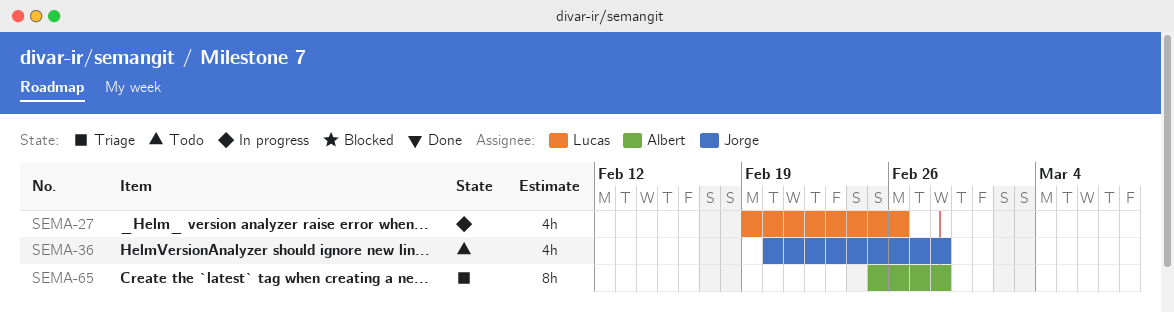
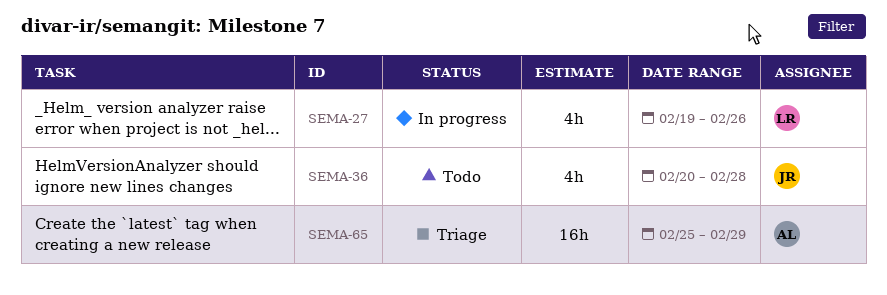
SEMA-65, estimate: 8h -> 16h
SEMA-65, due: Feb 28 -> Feb 29

